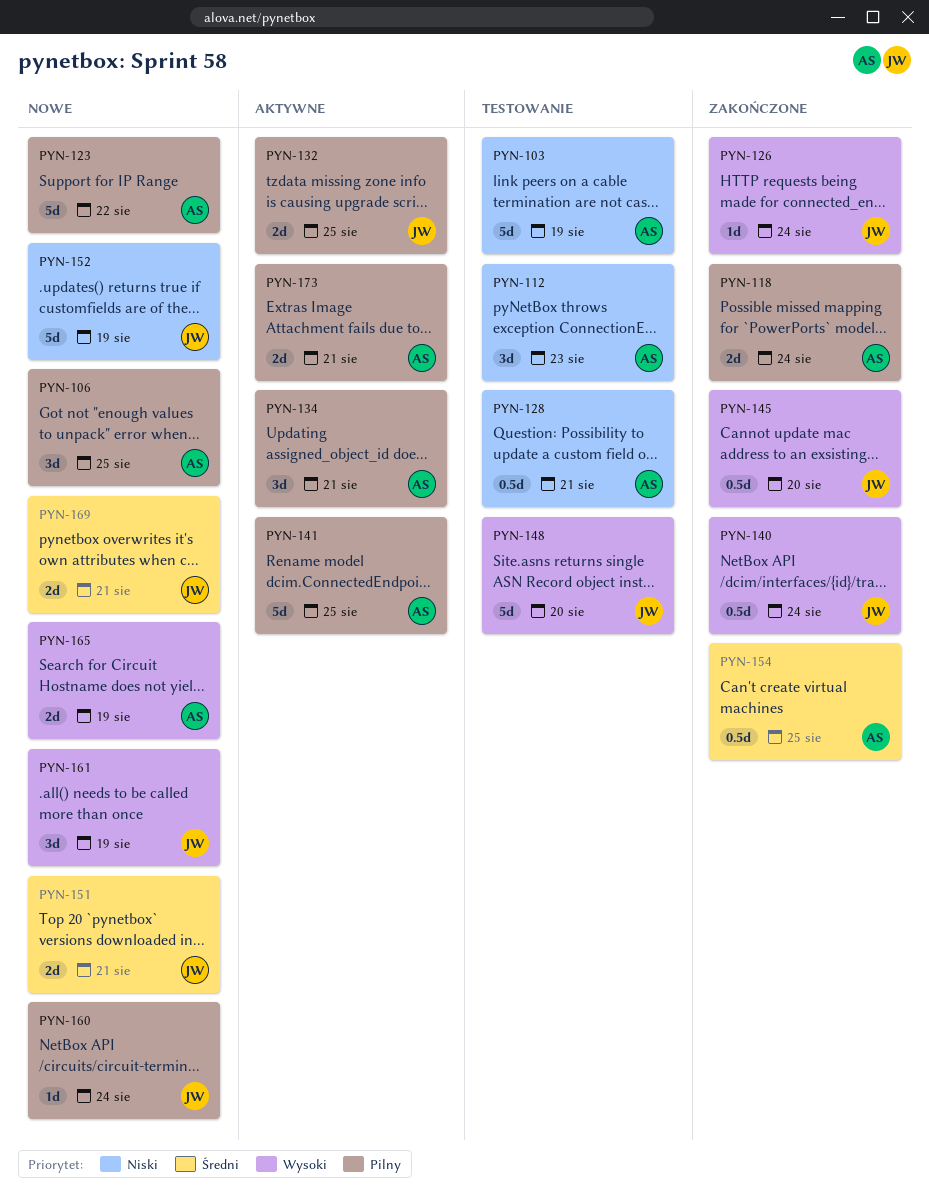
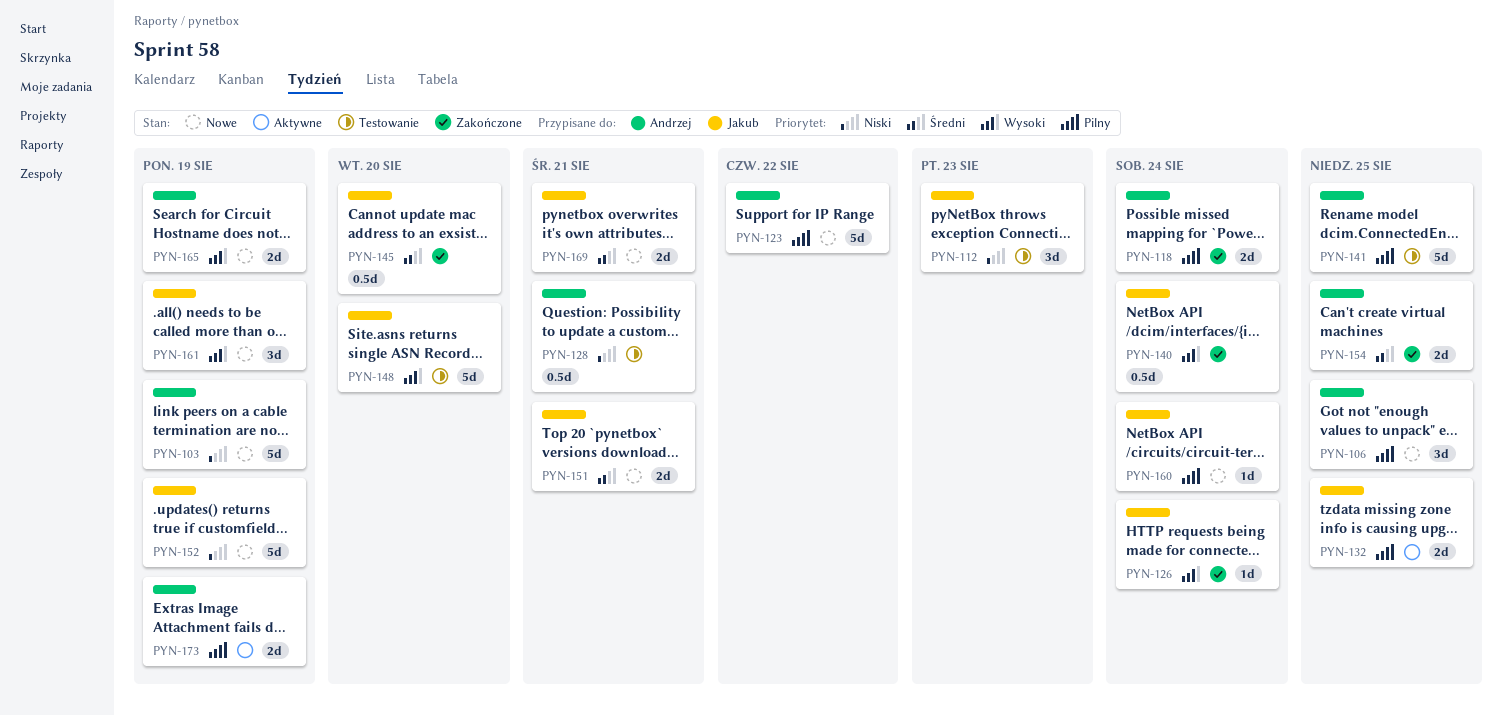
PYN-103, status: Testowanie -> Nowe
PYN-112, owner: Andrzej -> Jakub
PYN-134: present -> none
PYN-141, status: Aktywne -> Testowanie
PYN-145, priority: Wysoki -> Średni
PYN-154, estimate: 0.5d -> 2d
PYN-173, due: Aug 21 -> Aug 19

